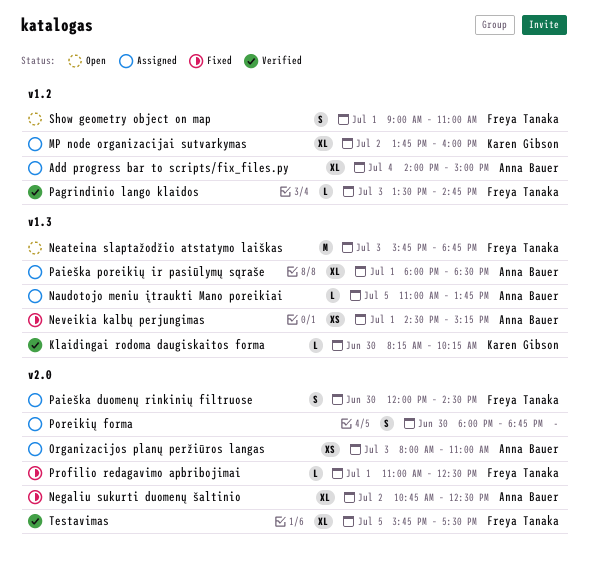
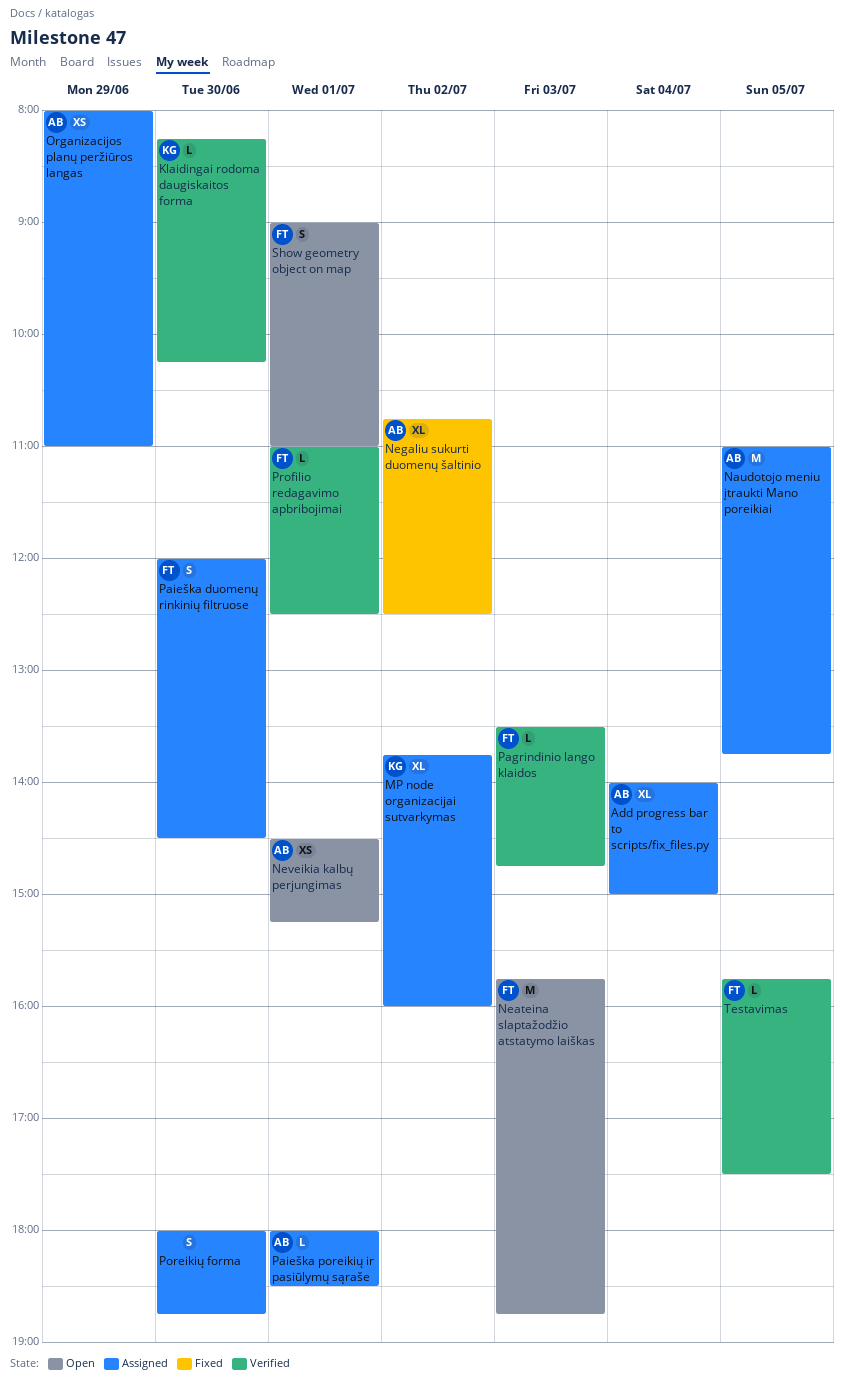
Naudotojo meniu įtraukti Mano poreikiai, estimate: L -> M
Neveikia kalbų perjungimas, status: Fixed -> Open
Organizacijos planų peržiūros langas, day: Jul 3 -> Jun 29
Paieška poreikių ir pasiūlymų sąraše, estimate: XL -> L
Profilio redagavimo apbribojimai, status: Fixed -> Verified
Testavimas, estimate: XL -> L

